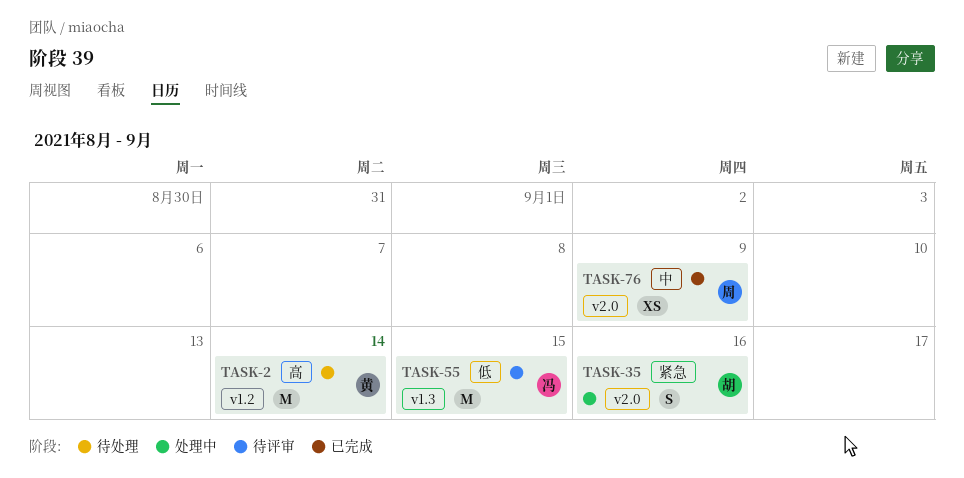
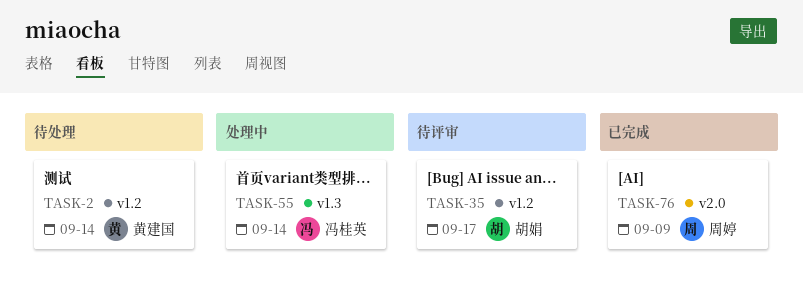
TASK-35, status: 处理中 -> 待评审
TASK-35, label: v2.0 -> v1.2
TASK-35, due: Sep 16 -> Sep 17
TASK-55, status: 待评审 -> 处理中
TASK-55, due: Sep 15 -> Sep 14

